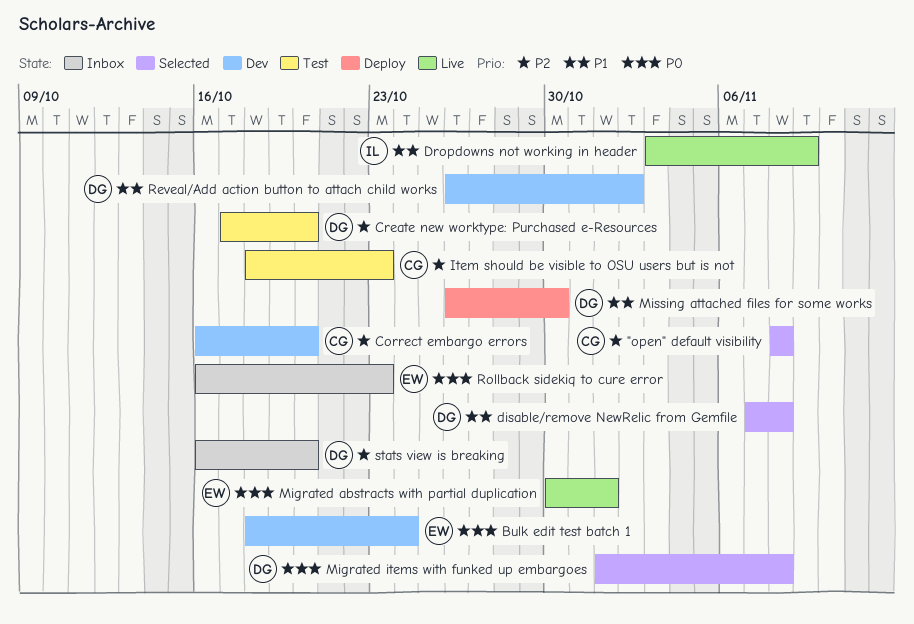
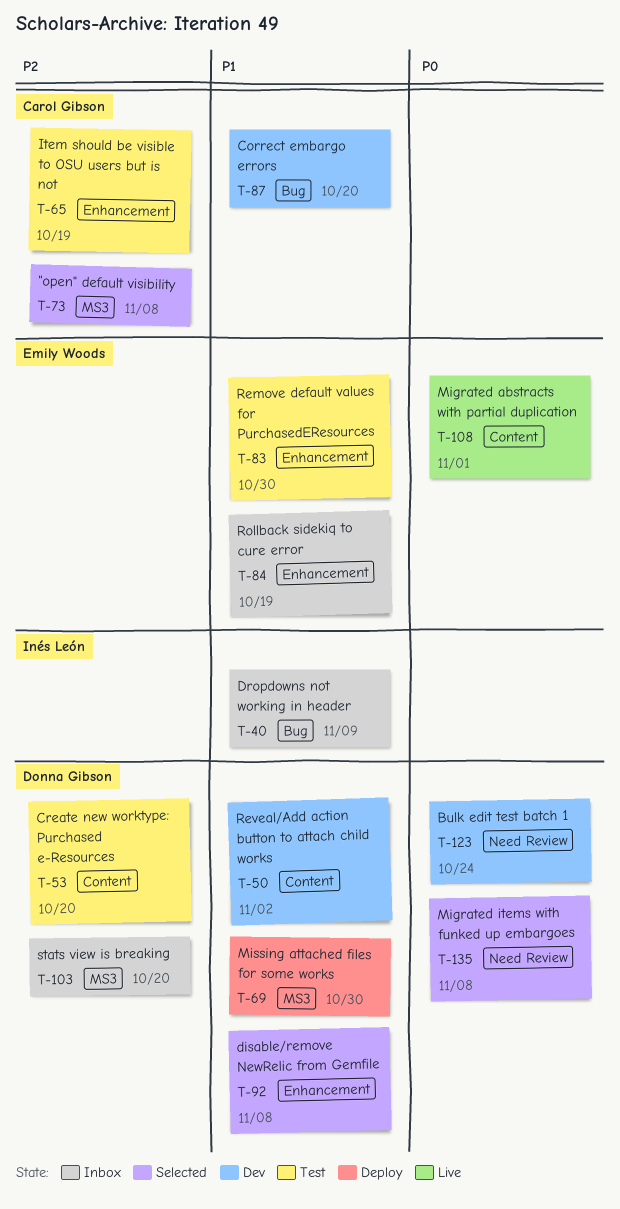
Bulk edit test batch 1, owner: Emily Woods -> Donna Gibson
Correct embargo errors, priority: P2 -> P1
Dropdowns not working in header, status: Live -> Inbox
Item should be visible to OSU users but is not, due: Oct 23 -> Oct 19
Remove default values for PurchasedEResources: none -> present
Rollback sidekiq to cure error, priority: P0 -> P1
Rollback sidekiq to cure error, due: Oct 23 -> Oct 19

